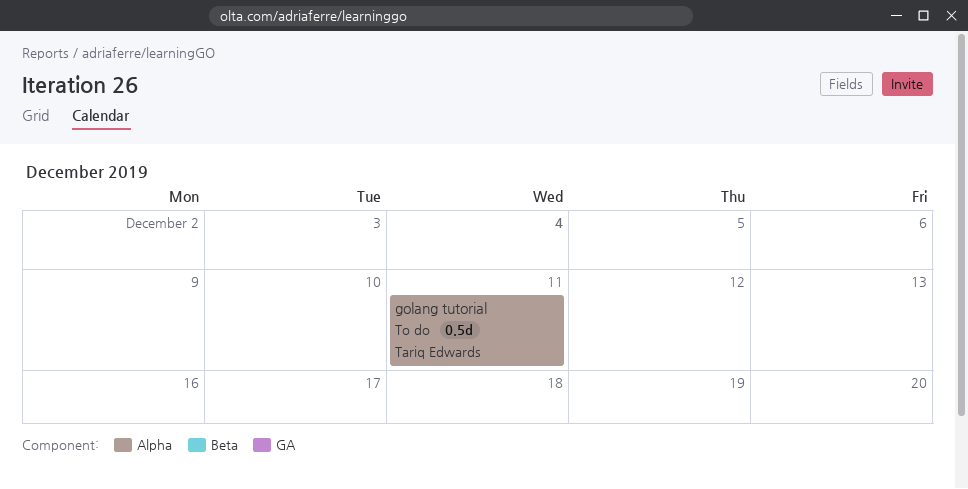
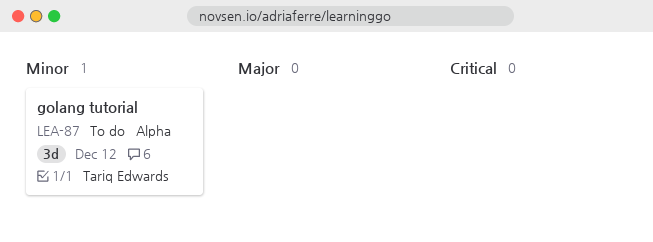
golang tutorial, estimate: 0.5d -> 3d
golang tutorial, due: Dec 11 -> Dec 12

